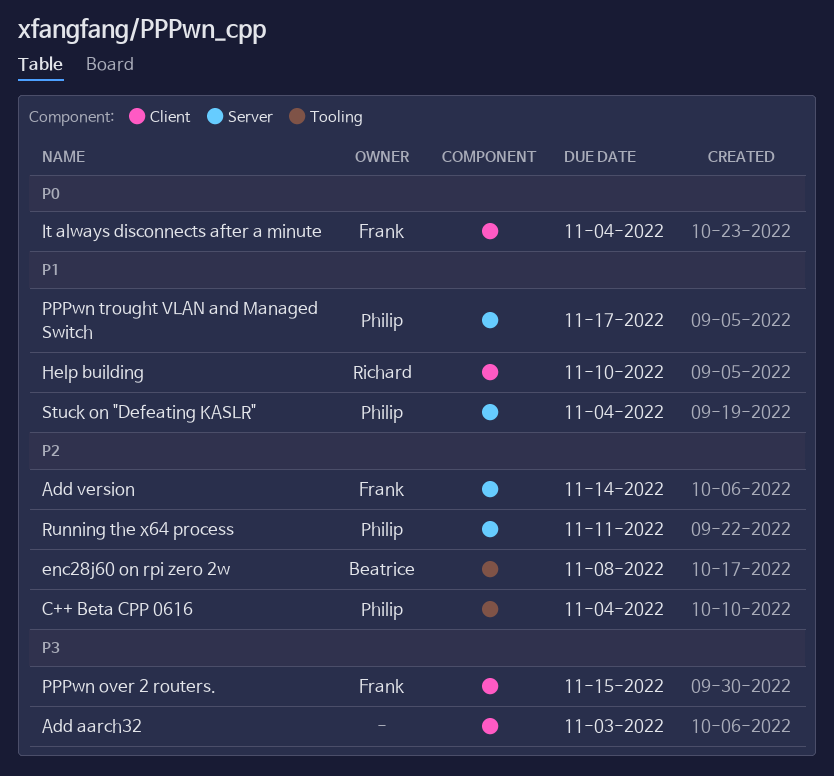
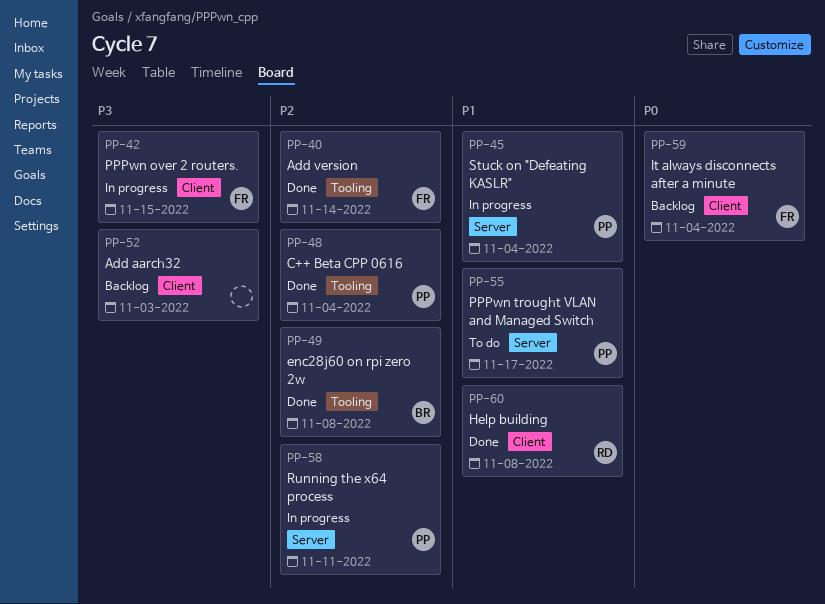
Add version, label: Server -> Tooling
Help building, due: Nov 10 -> Nov 8

